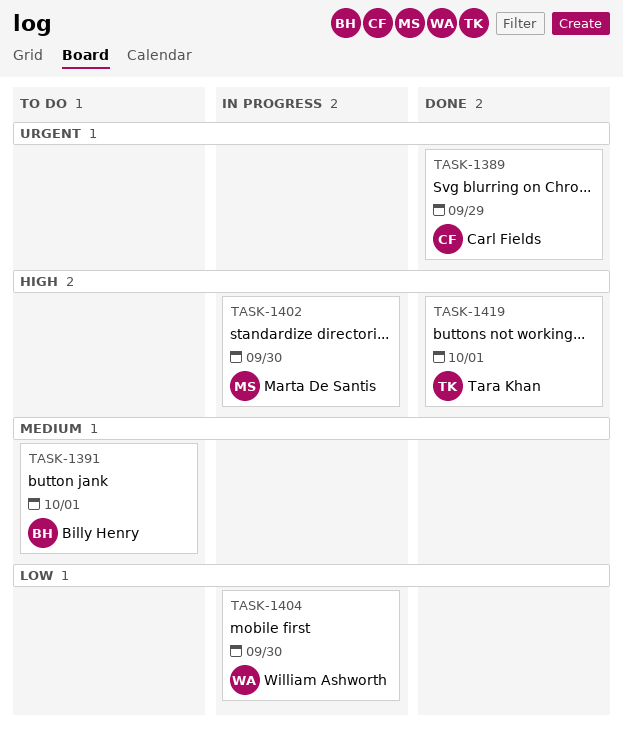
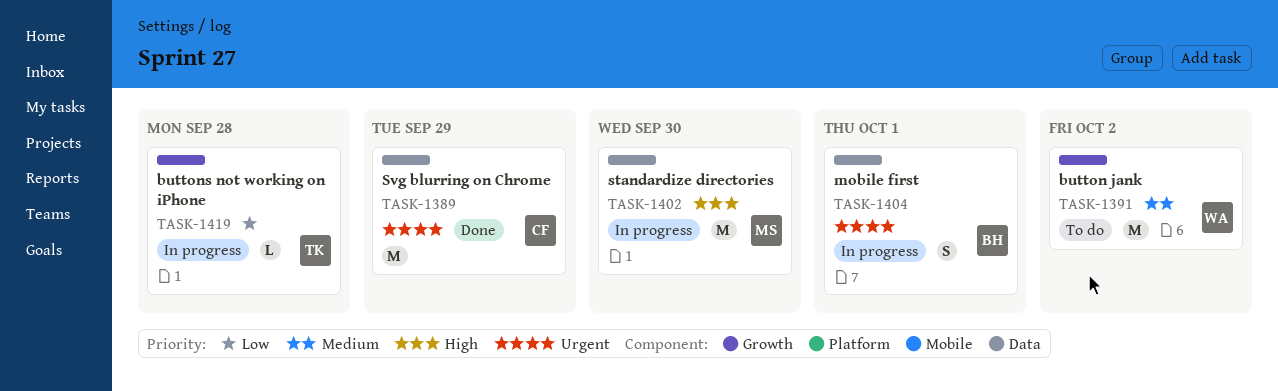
TASK-1391, owner: Billy Henry -> William Ashworth
TASK-1391, due: Oct 1 -> Oct 2
TASK-1404, owner: William Ashworth -> Billy Henry
TASK-1404, priority: Low -> Urgent
TASK-1404, due: Sep 30 -> Oct 1
TASK-1419, status: Done -> In progress
TASK-1419, priority: High -> Low
TASK-1419, due: Oct 1 -> Sep 28

